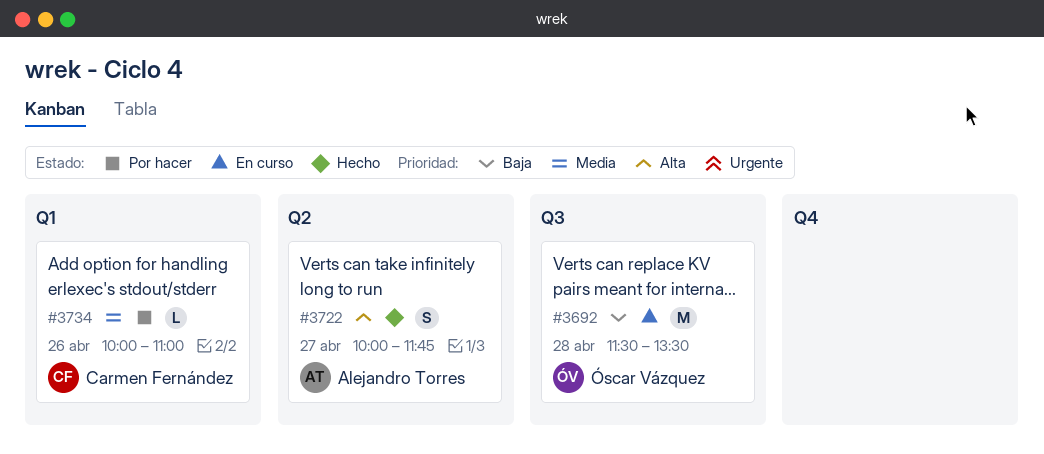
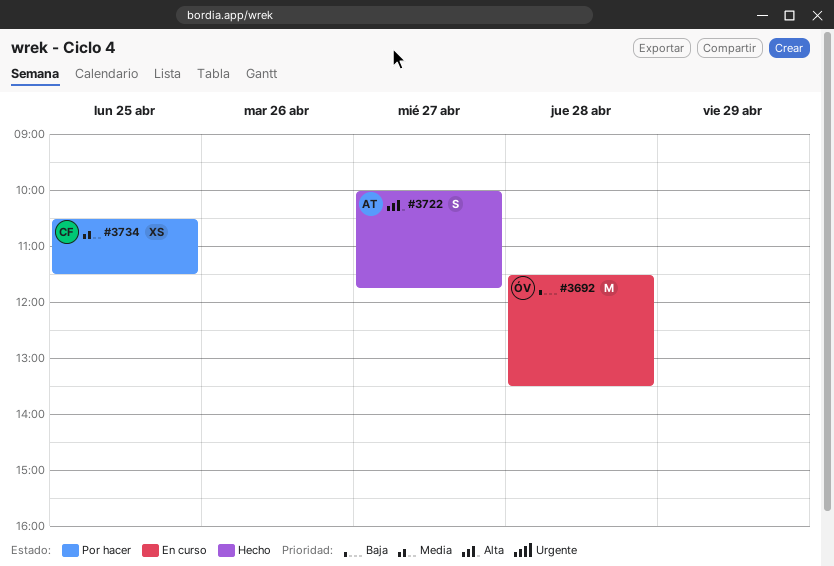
#3734, estimate: L -> XS
#3734, day: Apr 26 -> Apr 25
#3734, begins: 10:00 -> 10:30
#3734, ends: 11:00 -> 11:30

